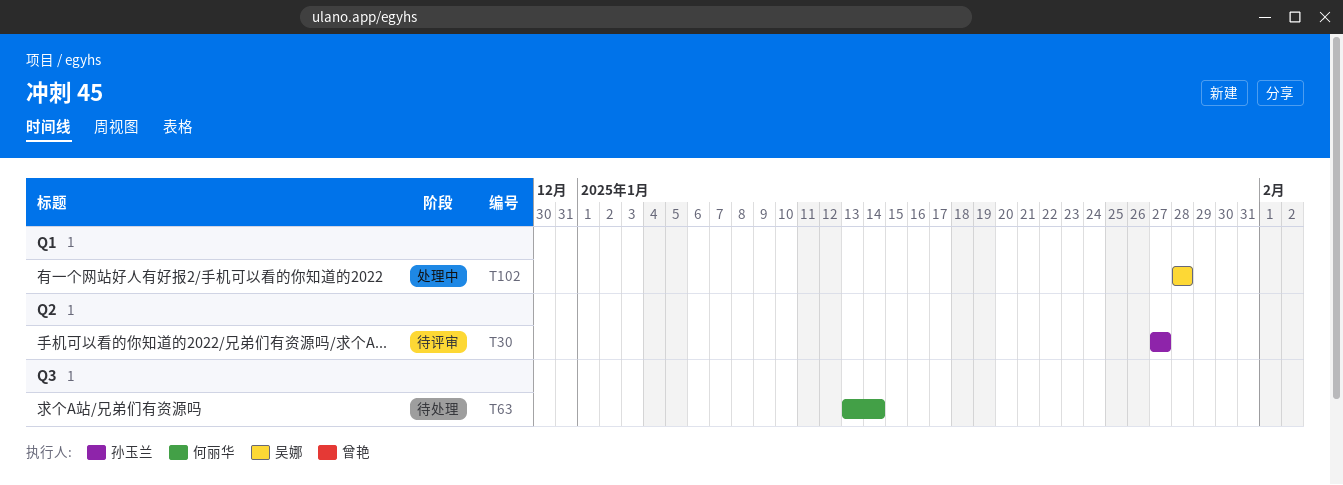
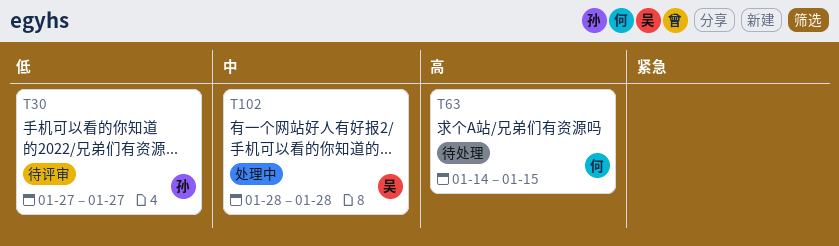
T63, start: Jan 13 -> Jan 14
T63, due: Jan 14 -> Jan 15

